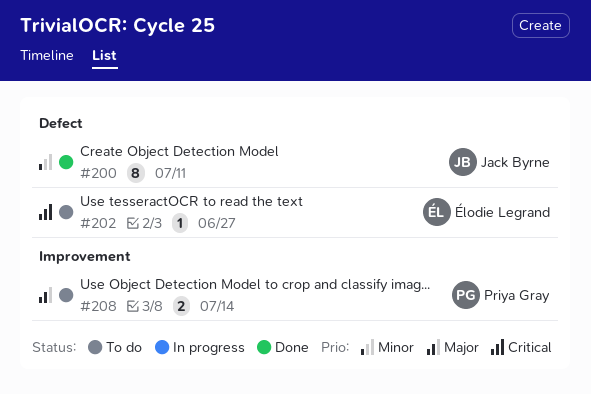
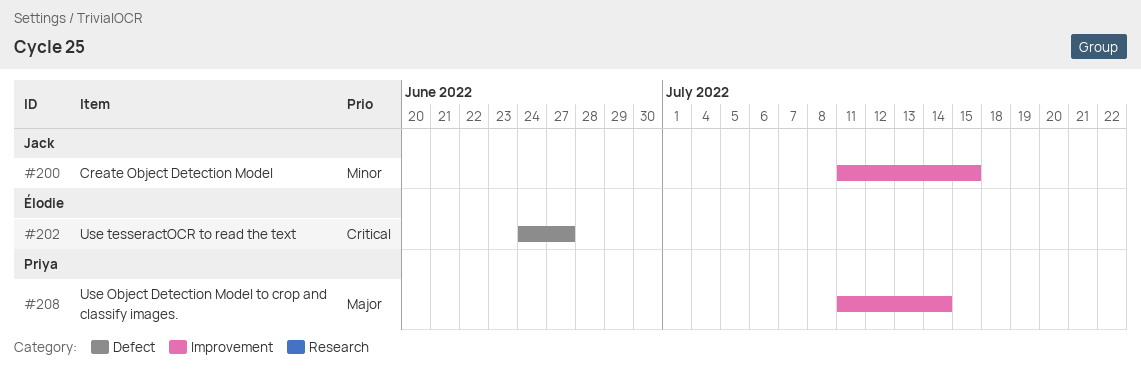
#200, label: Defect -> Improvement
#200, due: Jul 11 -> Jul 15

